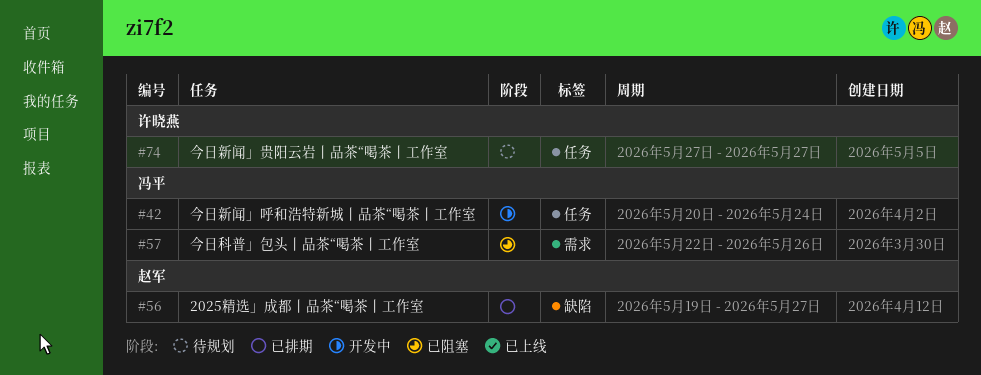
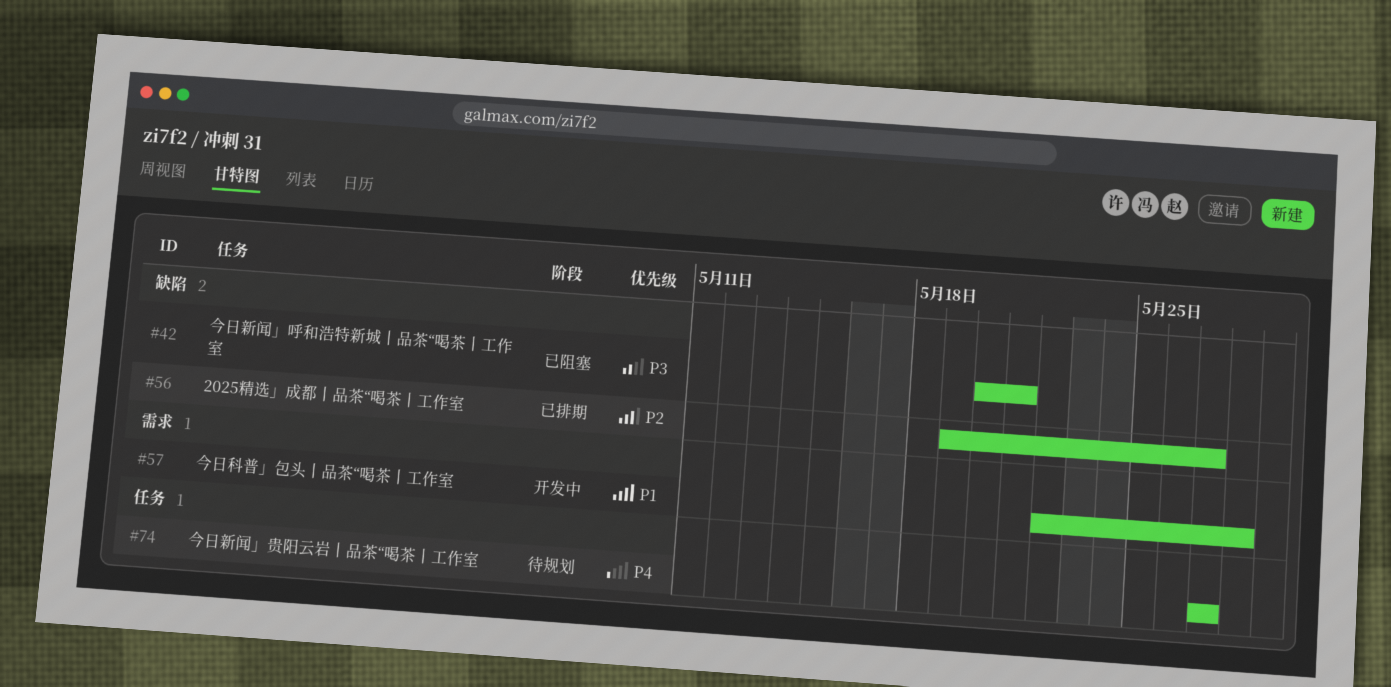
#42, status: 开发中 -> 已阻塞
#42, label: 任务 -> 缺陷
#42, due: May 24 -> May 21
#57, status: 已阻塞 -> 开发中
#57, due: May 26 -> May 28

